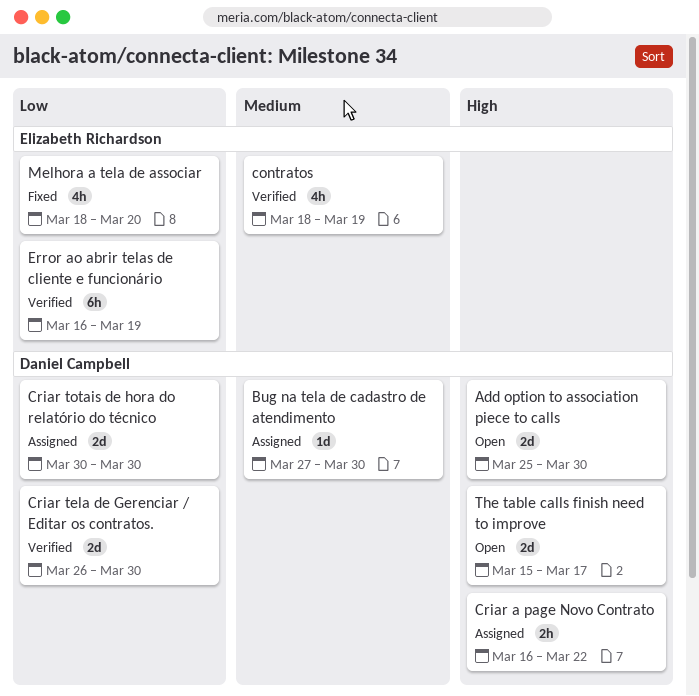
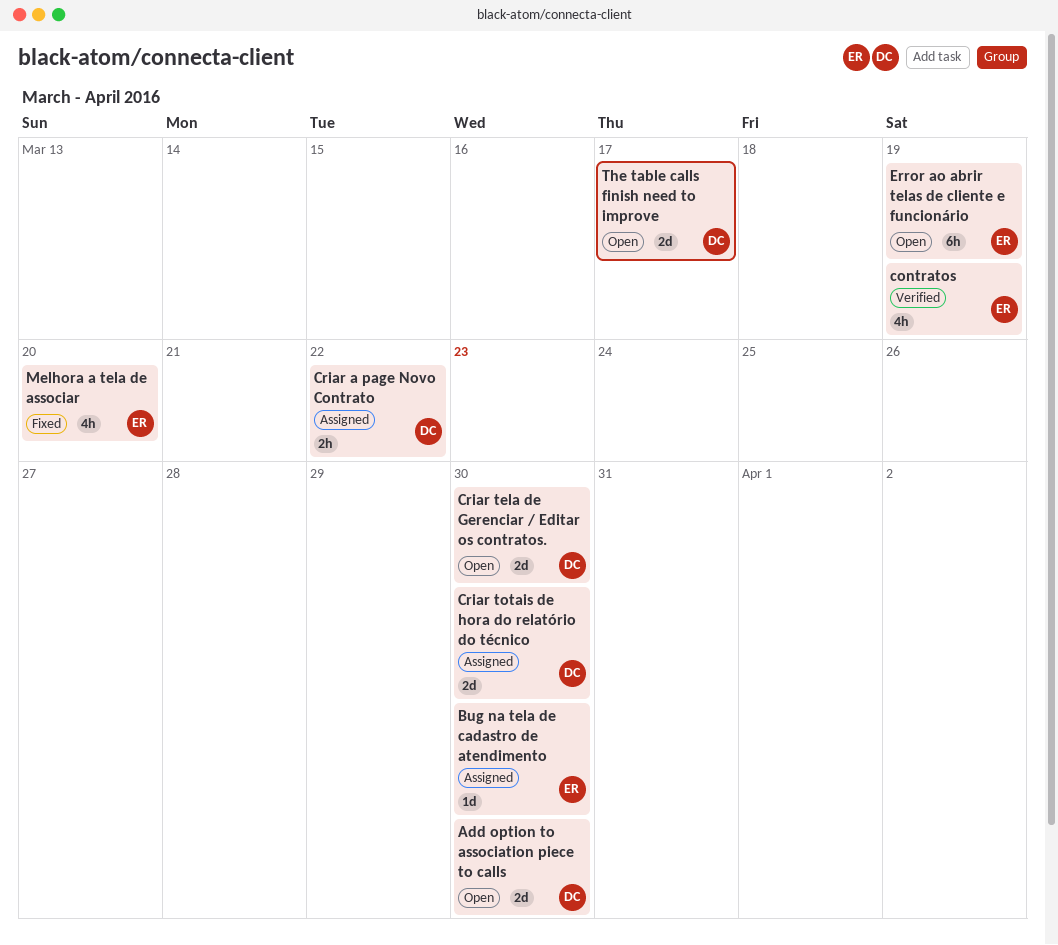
Bug na tela de cadastro de atendimento, owner: Daniel Campbell -> Elizabeth Richardson
Criar tela de Gerenciar / Editar os contratos., status: Verified -> Open
Error ao abrir telas de cliente e funcionário, status: Verified -> Open

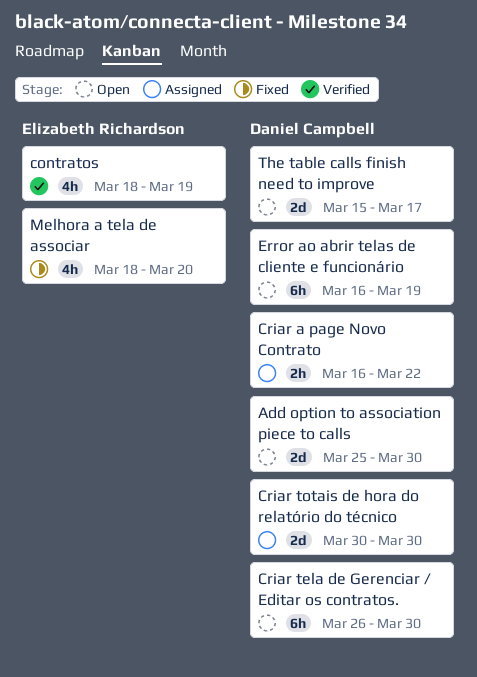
Bug na tela de cadastro de atendimento: present -> none
Criar tela de Gerenciar / Editar os contratos., estimate: 2d -> 6h
Error ao abrir telas de cliente e funcionário, owner: Elizabeth Richardson -> Daniel Campbell

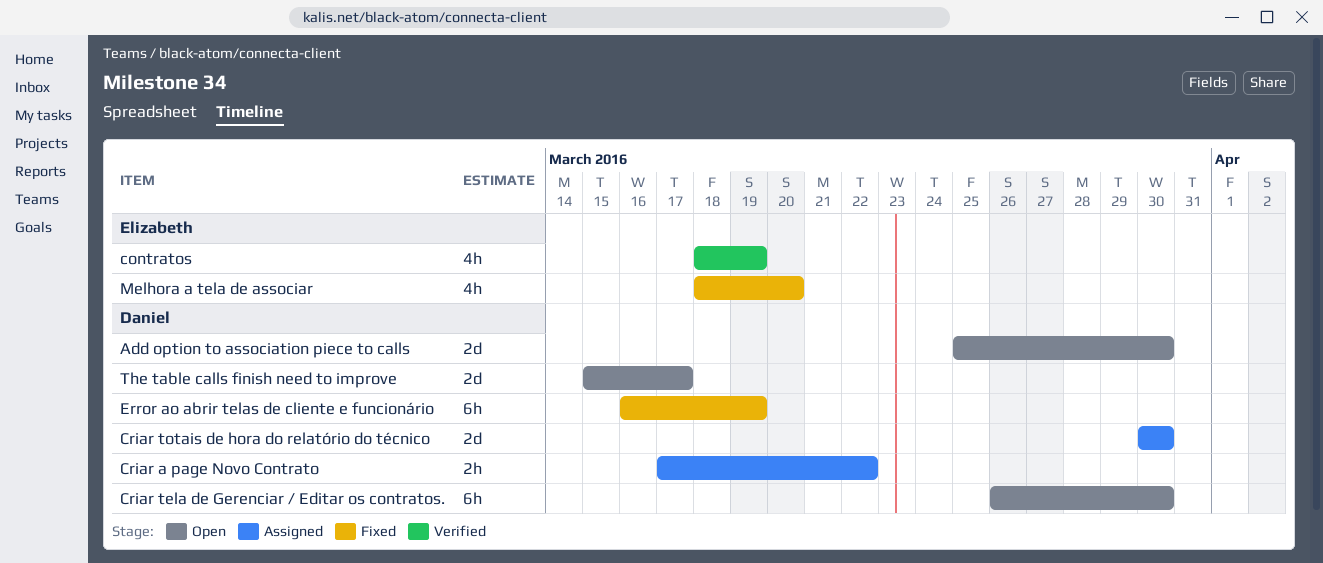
Criar a page Novo Contrato, start: Mar 16 -> Mar 17
Error ao abrir telas de cliente e funcionário, status: Open -> Fixed

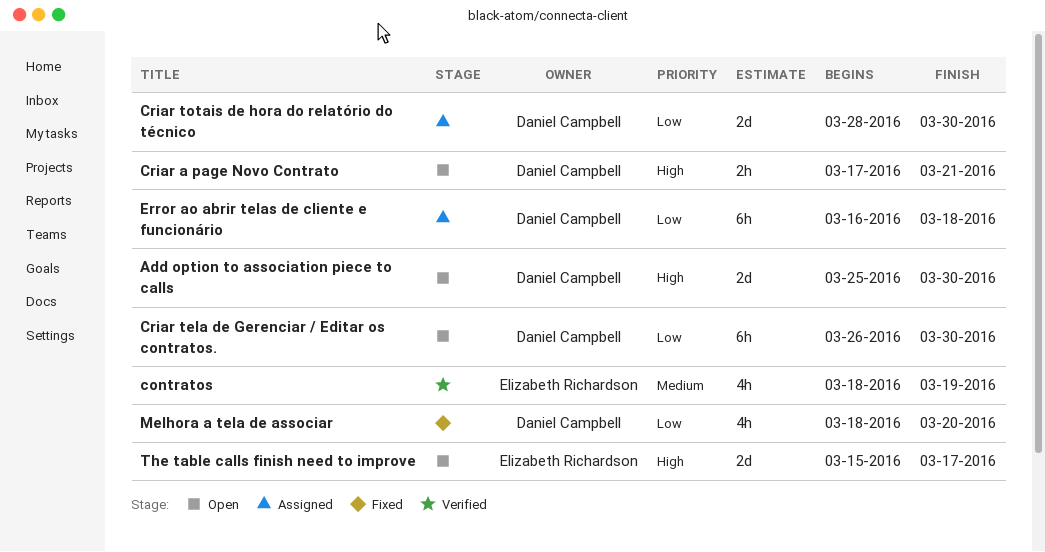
Criar a page Novo Contrato, status: Assigned -> Open
Criar a page Novo Contrato, due: Mar 22 -> Mar 21
Criar totais de hora do relatório do técnico, start: Mar 30 -> Mar 28
Error ao abrir telas de cliente e funcionário, status: Fixed -> Assigned
Error ao abrir telas de cliente e funcionário, due: Mar 19 -> Mar 18
Melhora a tela de associar, owner: Elizabeth Richardson -> Daniel Campbell
The table calls finish need to improve, owner: Daniel Campbell -> Elizabeth Richardson

